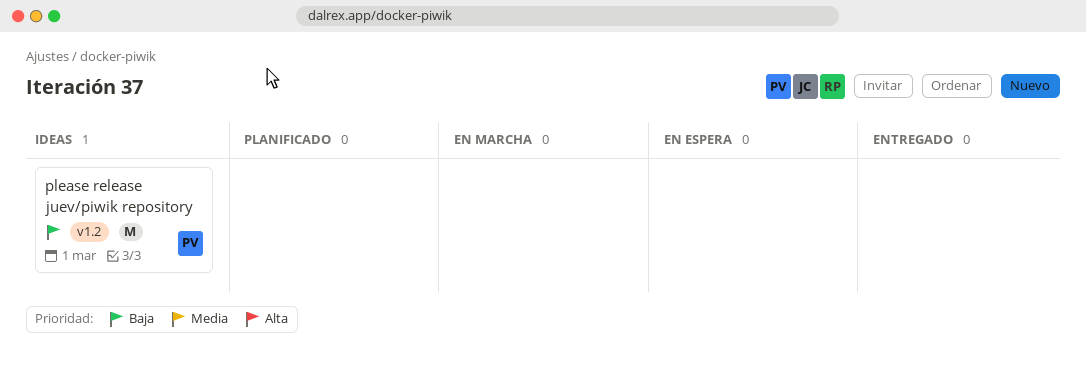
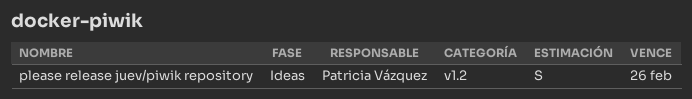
please release juev/piwik repository, estimate: M -> S
please release juev/piwik repository, due: Mar 1 -> Feb 26

